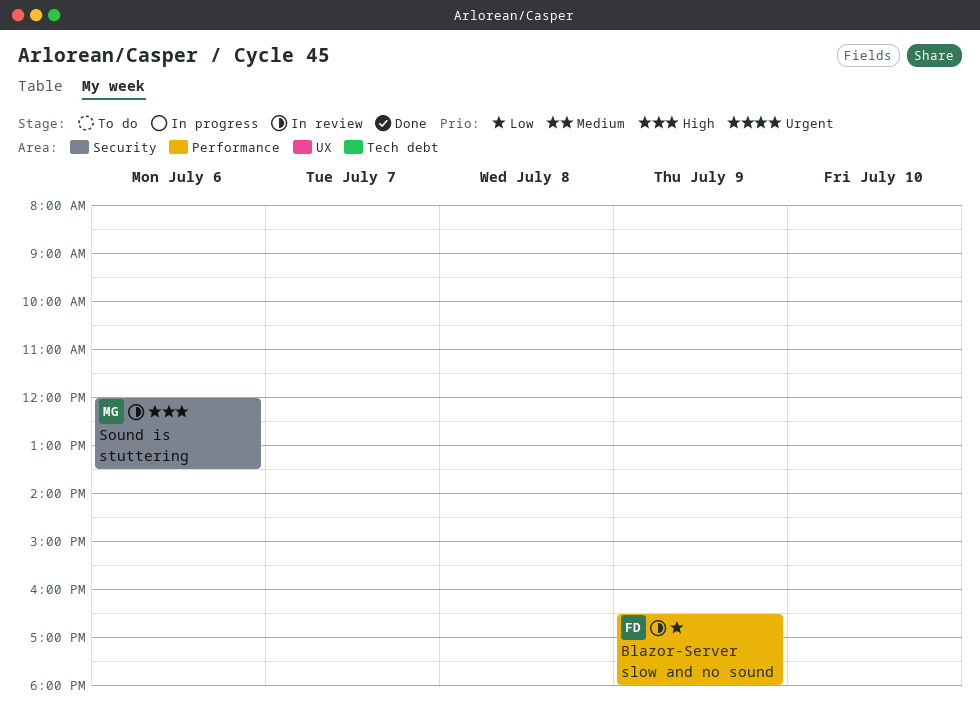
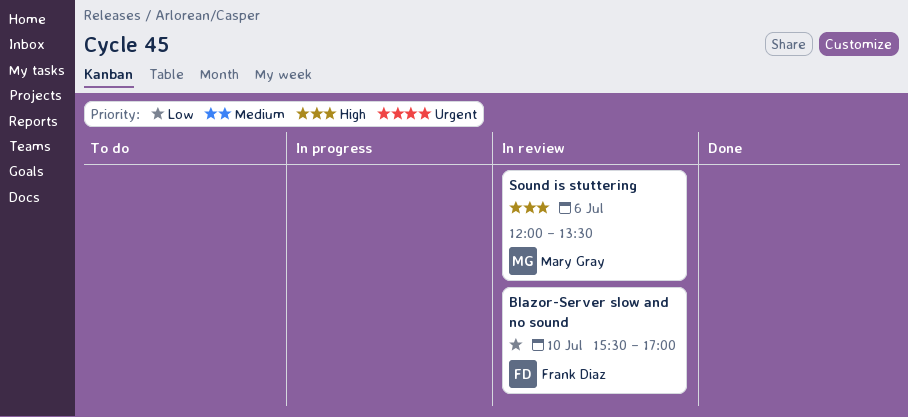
Blazor-Server slow and no sound, day: Jul 9 -> Jul 10
Blazor-Server slow and no sound, begins: 16:30 -> 15:30
Blazor-Server slow and no sound, ends: 18:00 -> 17:00

